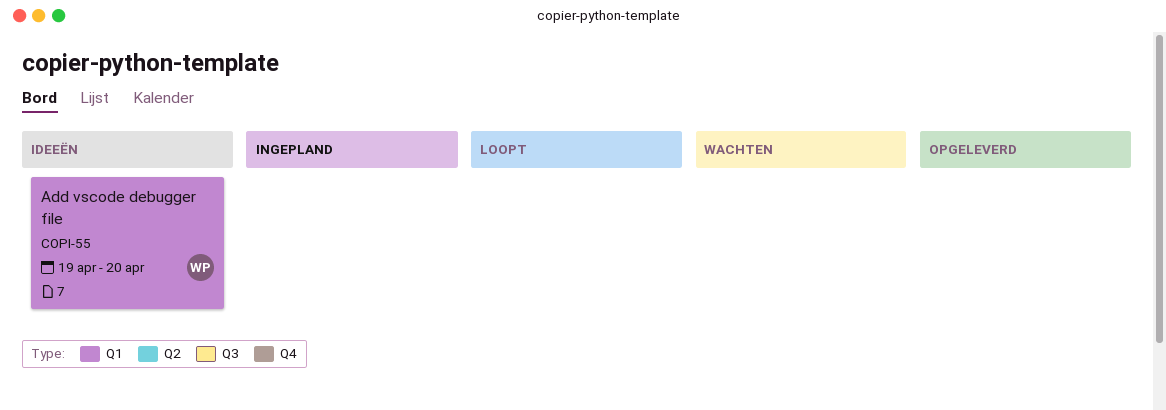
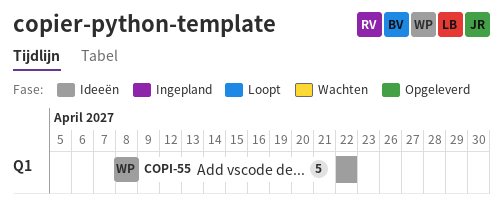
COPI-55, start: Apr 19 -> Apr 22
COPI-55, due: Apr 20 -> Apr 22

